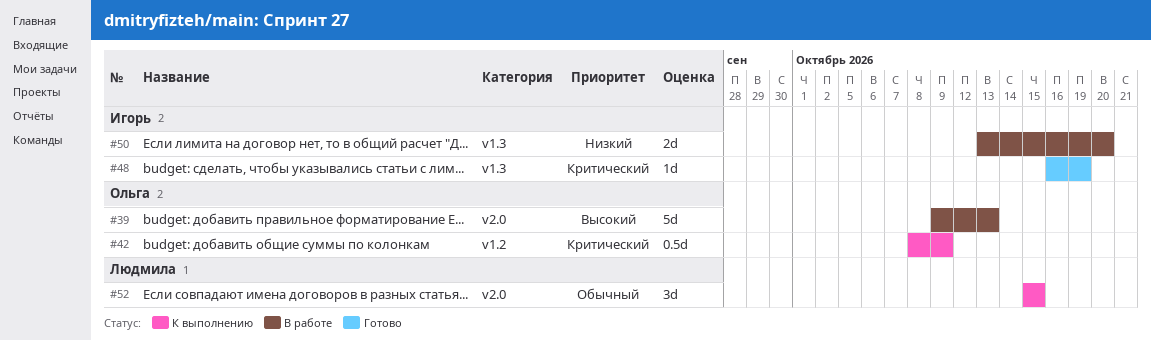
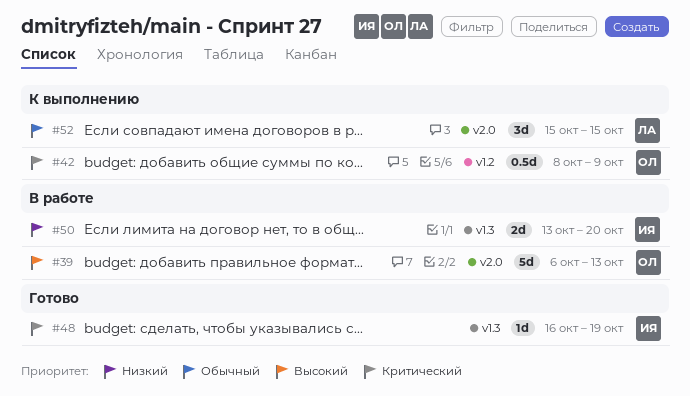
#39, start: Oct 9 -> Oct 6

